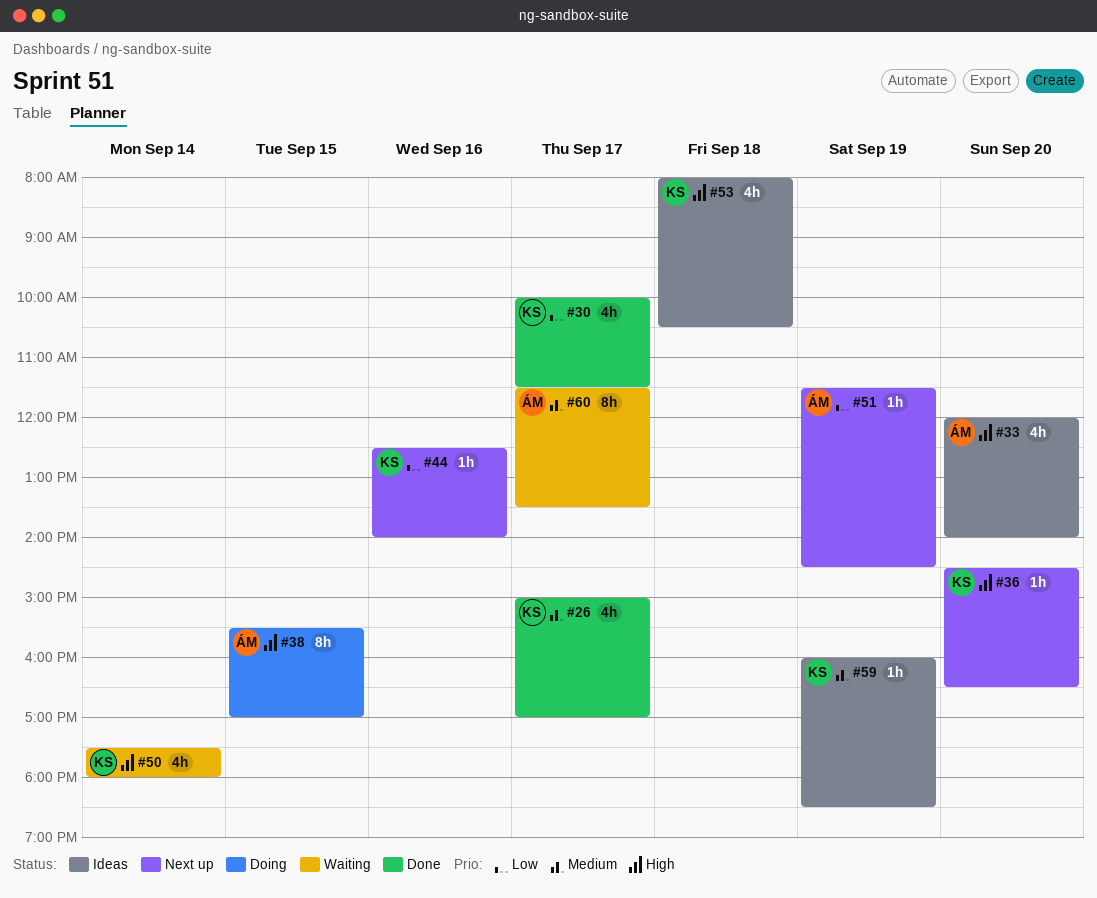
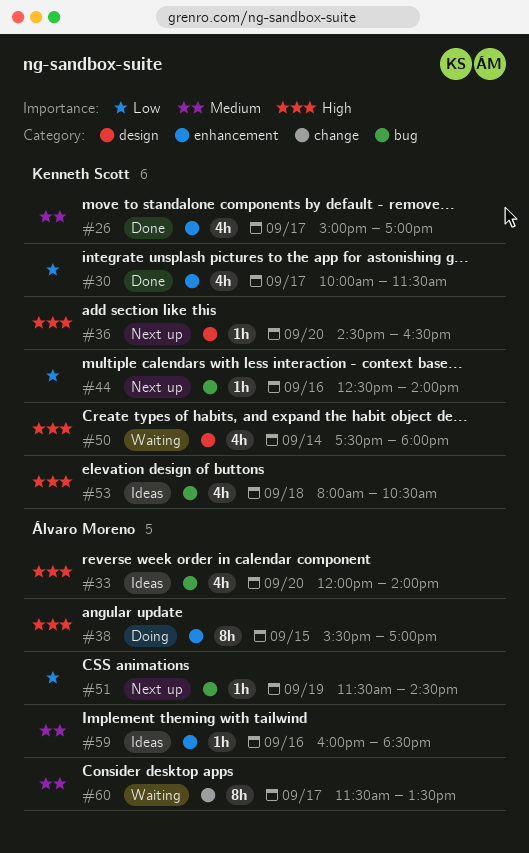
#59, owner: Kenneth Scott -> Álvaro Moreno
#59, day: Sep 19 -> Sep 16

